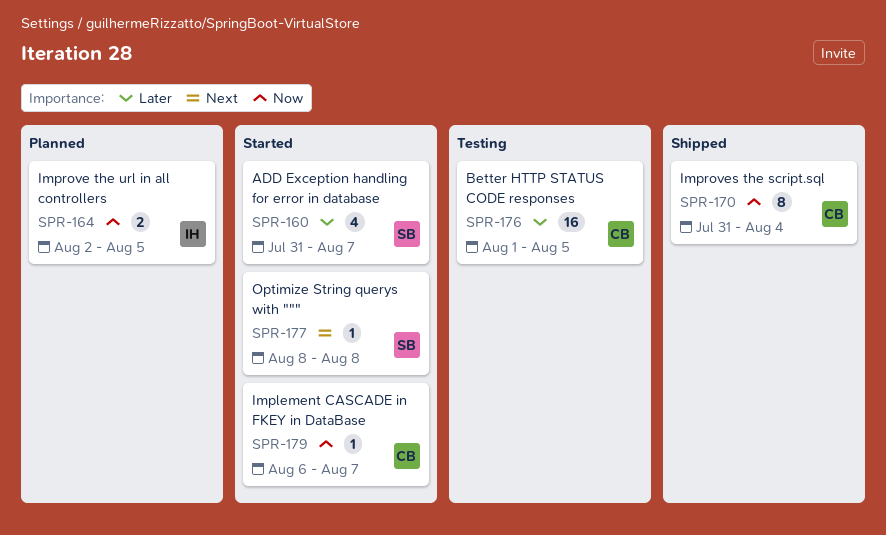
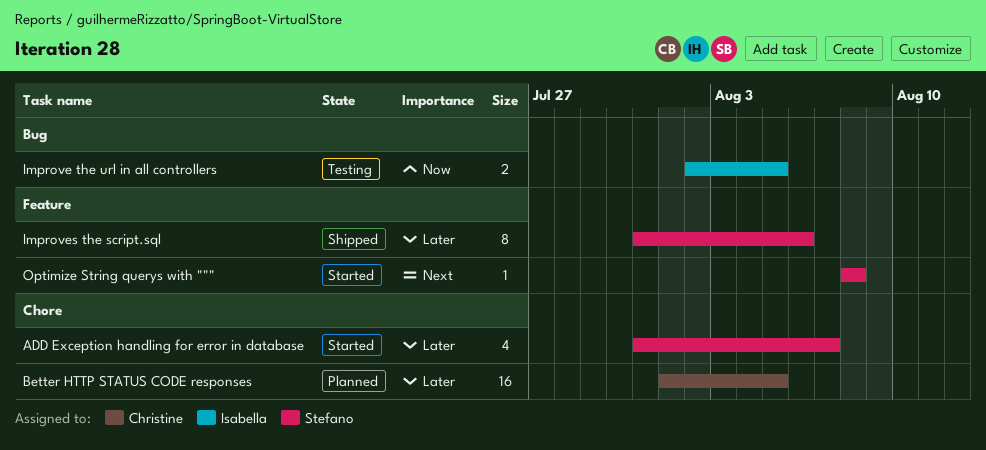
Better HTTP STATUS CODE responses, status: Testing -> Planned
Implement CASCADE in FKEY in DataBase: present -> none
Improve the url in all controllers, status: Planned -> Testing
Improves the script.sql, owner: Christine -> Stefano
Improves the script.sql, priority: Now -> Later
Improves the script.sql, due: Aug 4 -> Aug 6

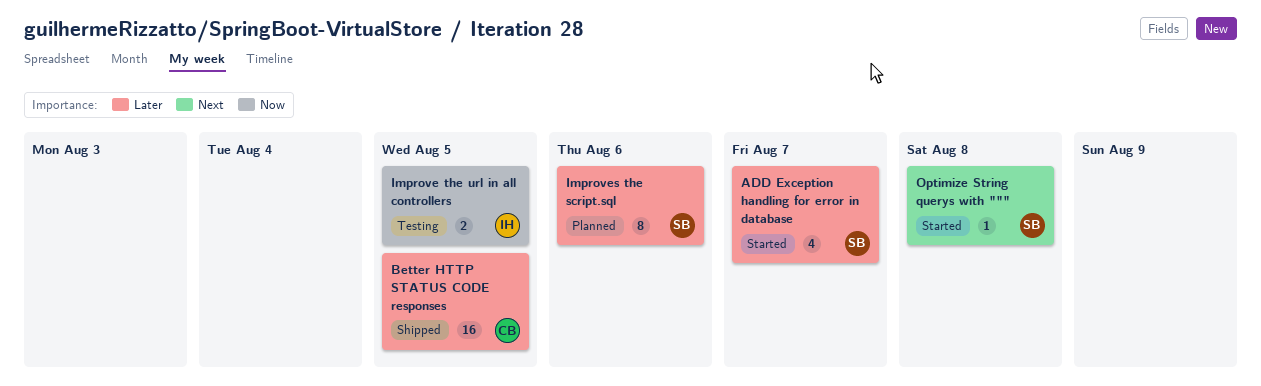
Better HTTP STATUS CODE responses, status: Planned -> Shipped
Improves the script.sql, status: Shipped -> Planned

